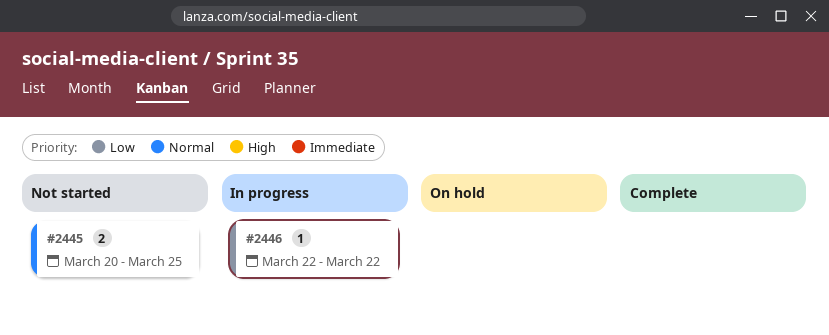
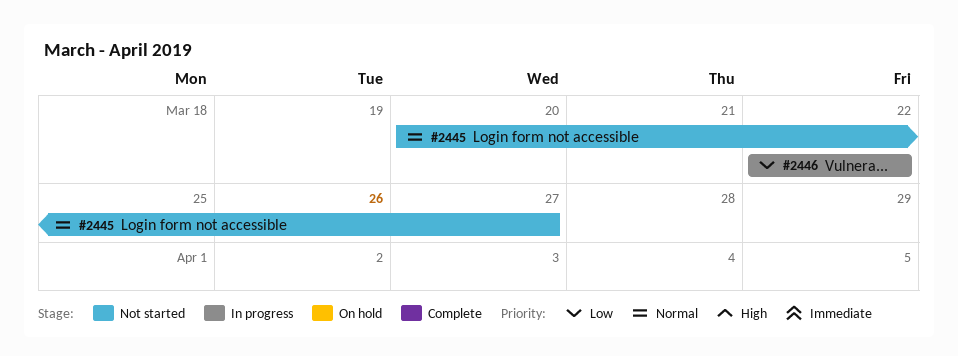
#2445, due: Mar 25 -> Mar 27

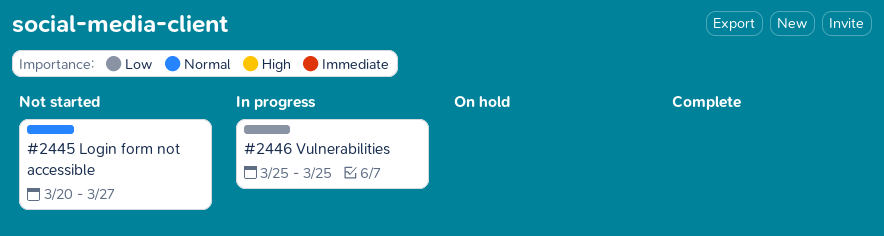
#2446, start: Mar 22 -> Mar 25
#2446, due: Mar 22 -> Mar 25

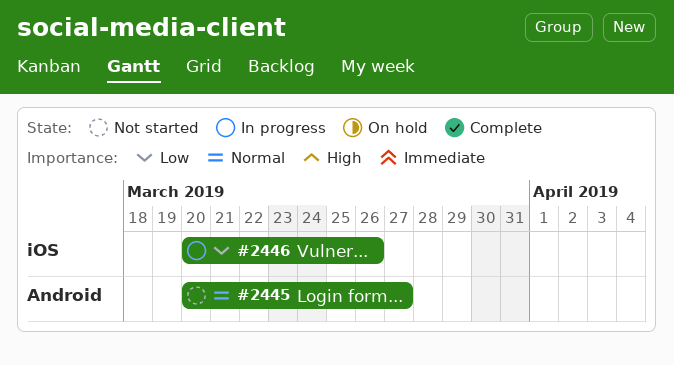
#2446, start: Mar 25 -> Mar 20
#2446, due: Mar 25 -> Mar 26

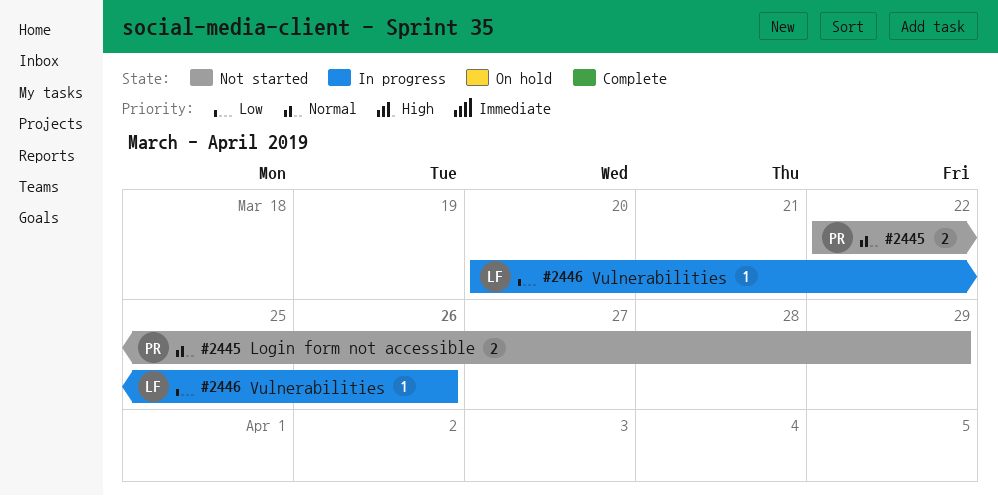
#2445, start: Mar 20 -> Mar 22
#2445, due: Mar 27 -> Mar 29

